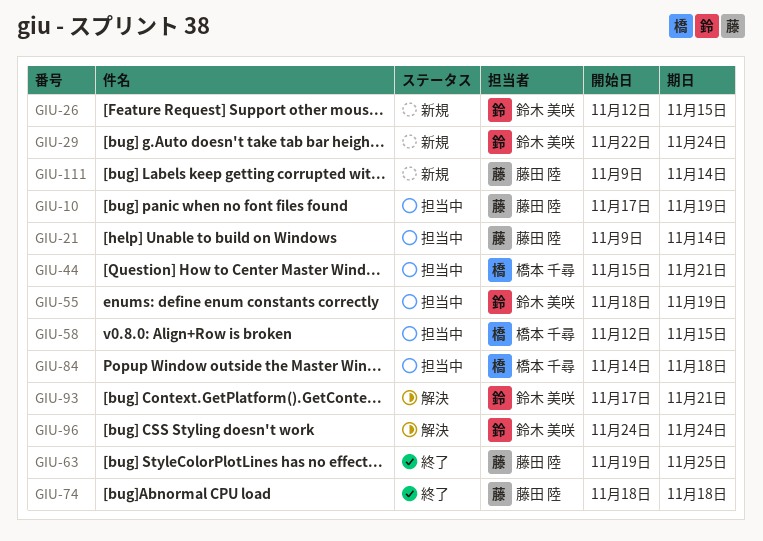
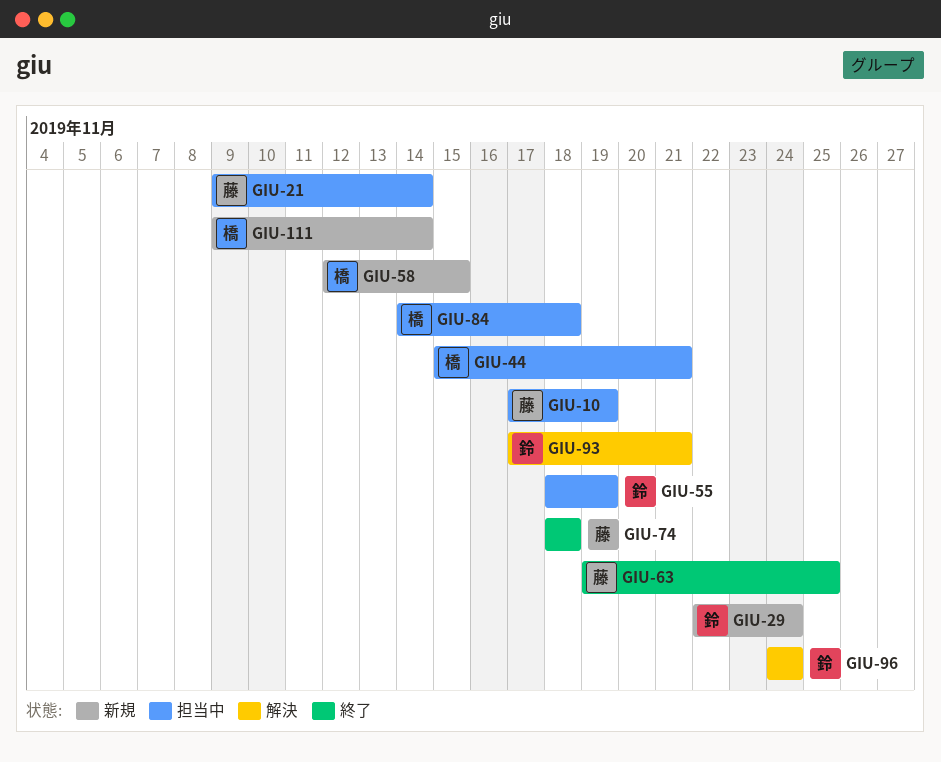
GIU-26: present -> none
GIU-58, status: 担当中 -> 新規
GIU-111, owner: 藤田 陸 -> 橋本 千尋

